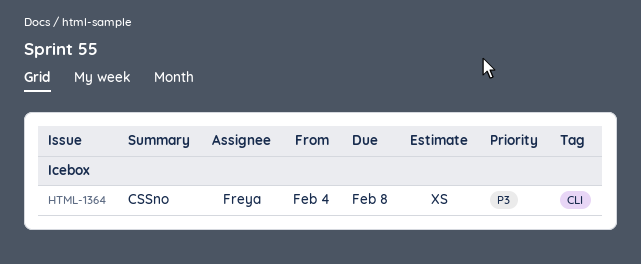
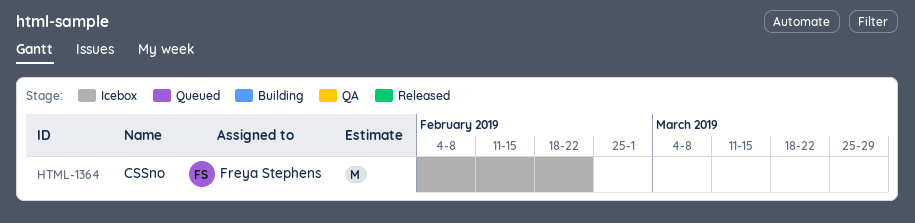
HTML-1364, estimate: XS -> M
HTML-1364, due: Feb 8 -> Feb 22

